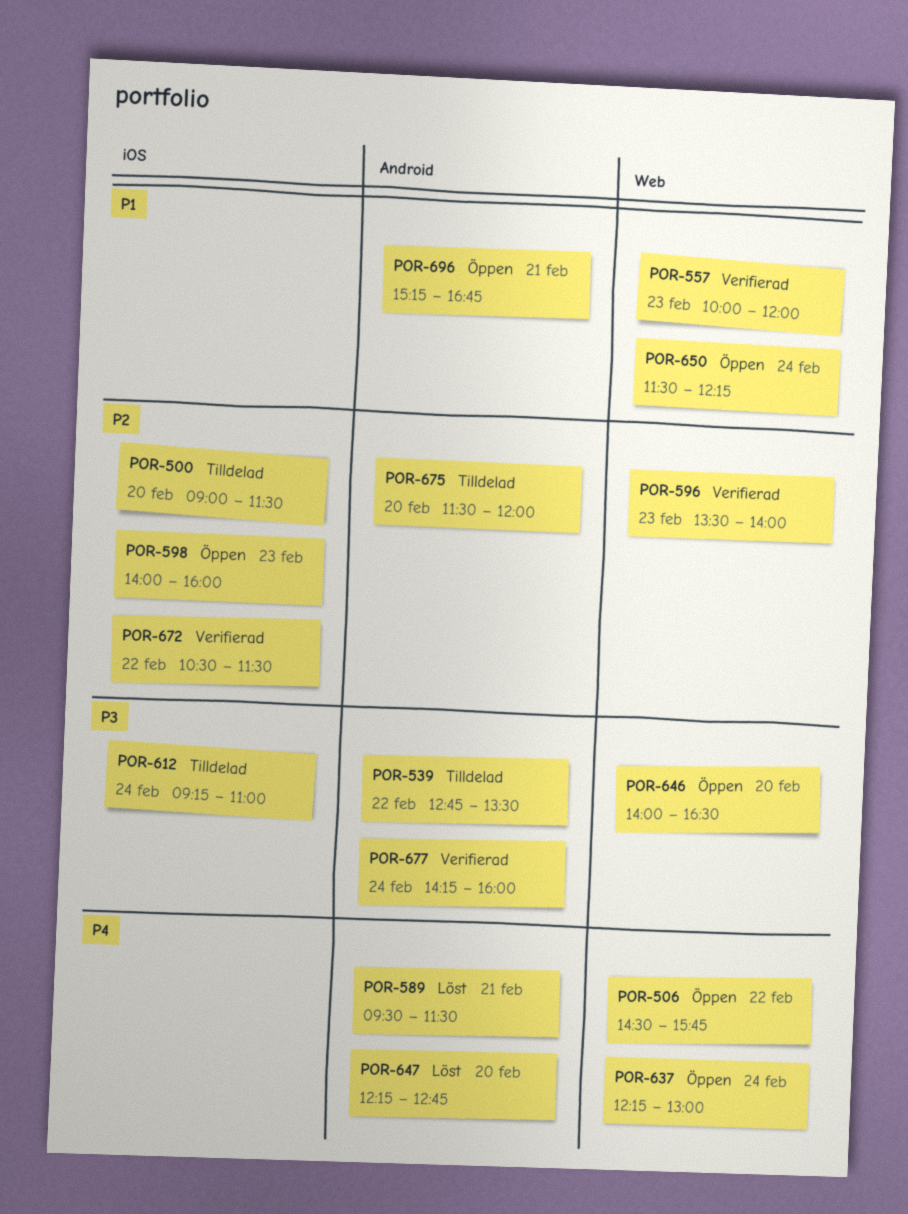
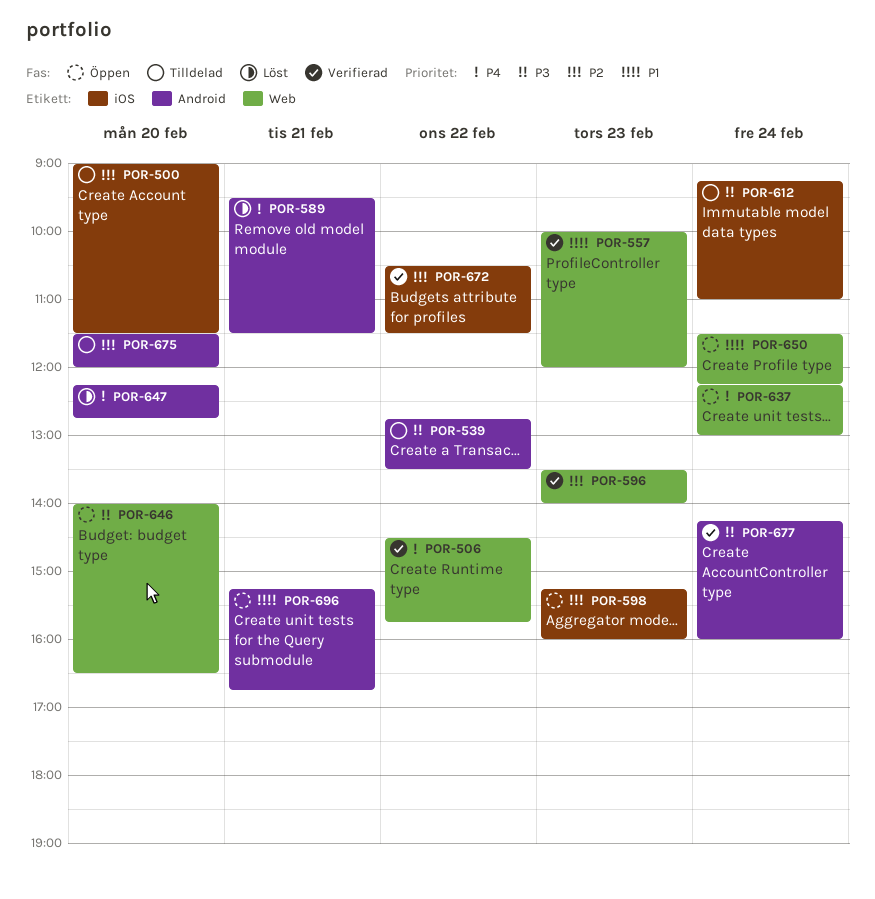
POR-506, status: Öppen -> Verifierad
POR-598, begins: 14:00 -> 15:15

